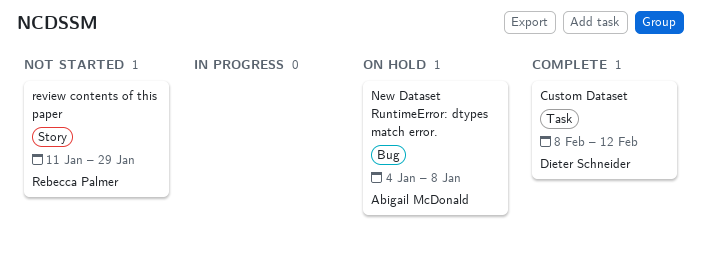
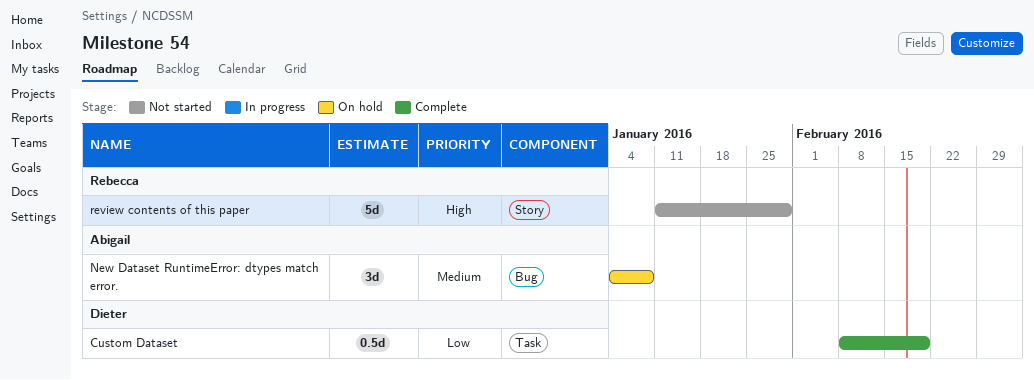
Custom Dataset, due: Feb 12 -> Feb 19

